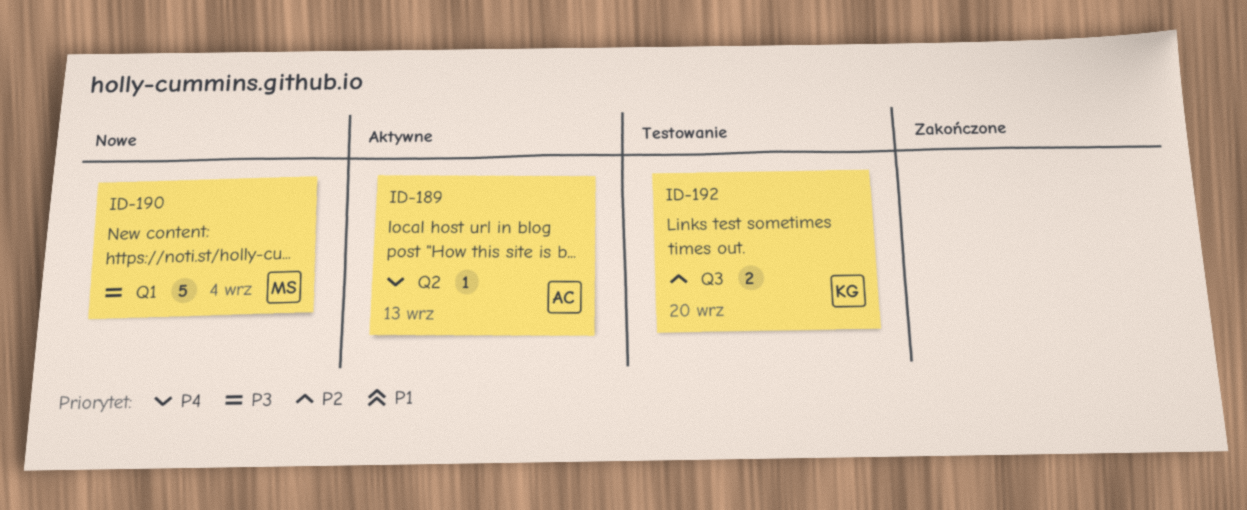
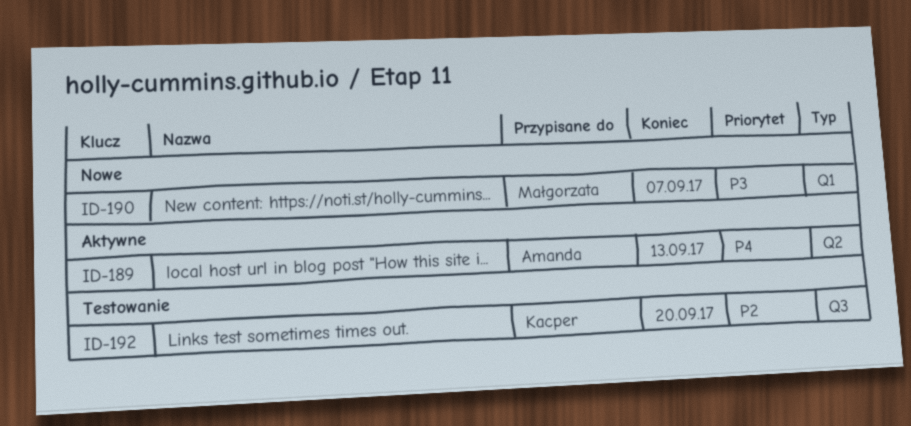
ID-190, due: Sep 4 -> Sep 7

